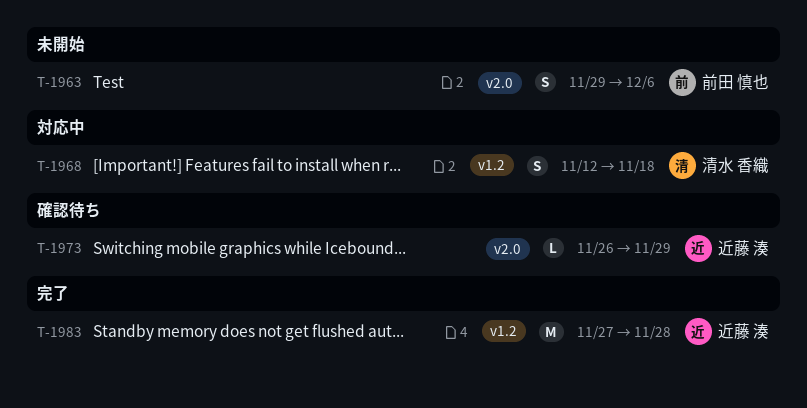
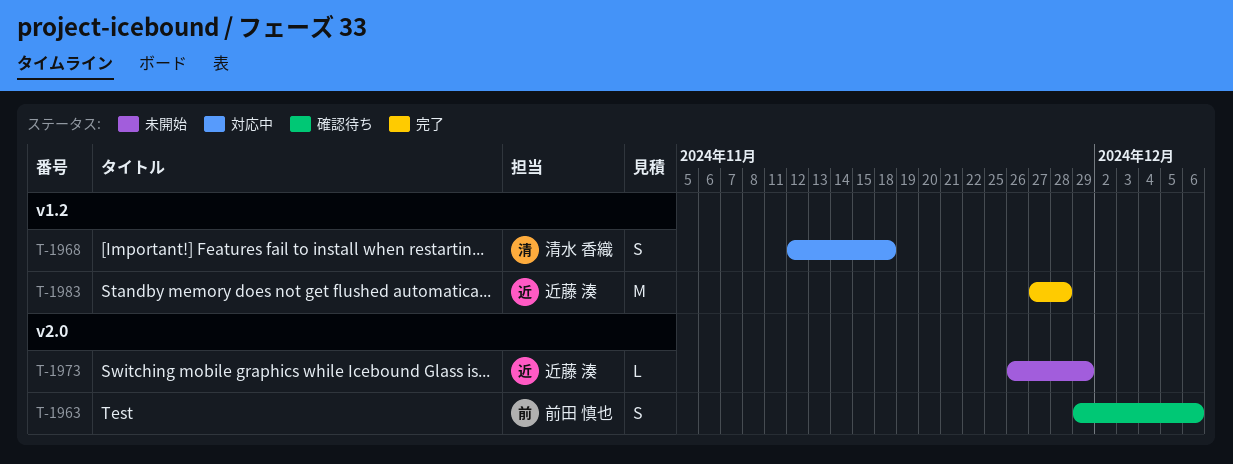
T-1963, status: 未開始 -> 確認待ち
T-1973, status: 確認待ち -> 未開始

